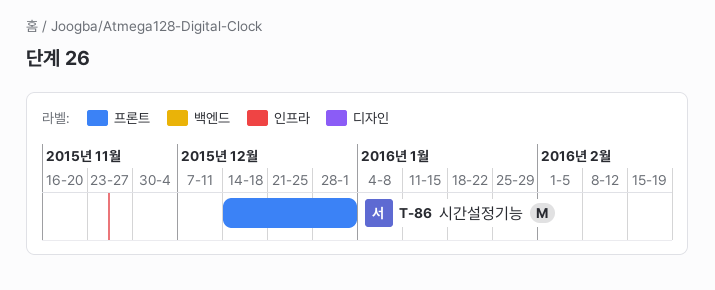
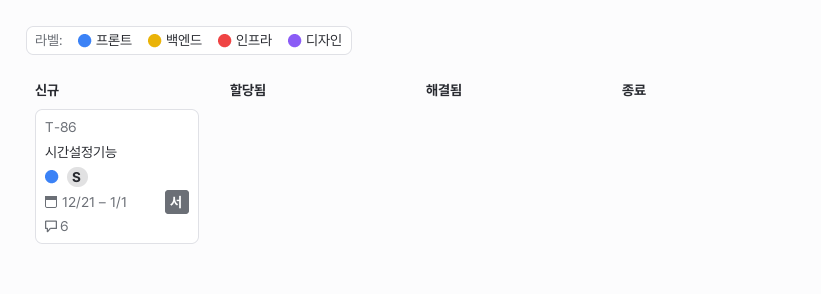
T-86, estimate: M -> S
T-86, start: Dec 14 -> Dec 21

